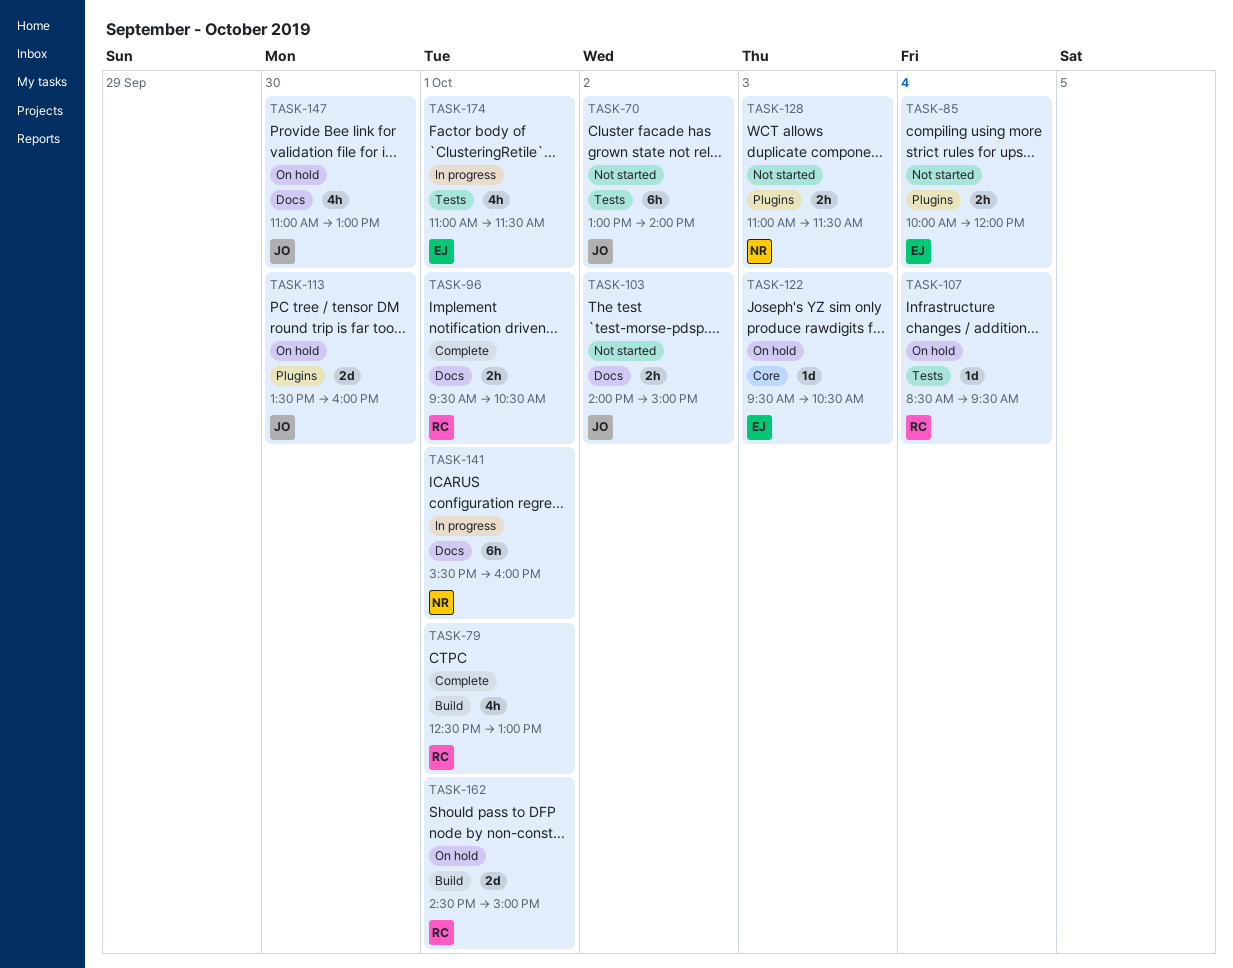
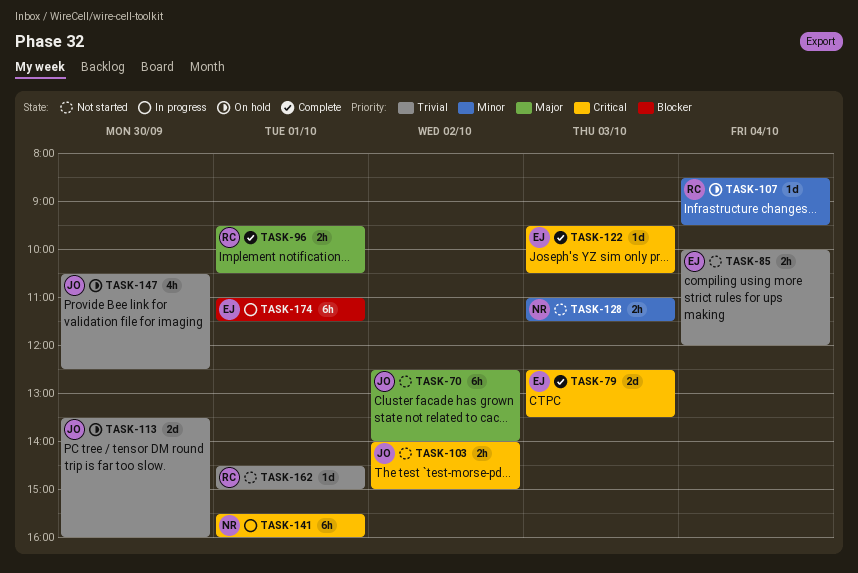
TASK-70, begins: 13:00 -> 12:30
TASK-79, owner: RC -> EJ
TASK-79, estimate: 4h -> 2d
TASK-79, day: Oct 1 -> Oct 3
TASK-79, ends: 13:00 -> 13:30
TASK-122, status: On hold -> Complete
TASK-147, begins: 11:00 -> 10:30
TASK-147, ends: 13:00 -> 12:30
TASK-162, status: On hold -> Not started
TASK-162, estimate: 2d -> 1d
TASK-174, estimate: 4h -> 6h

